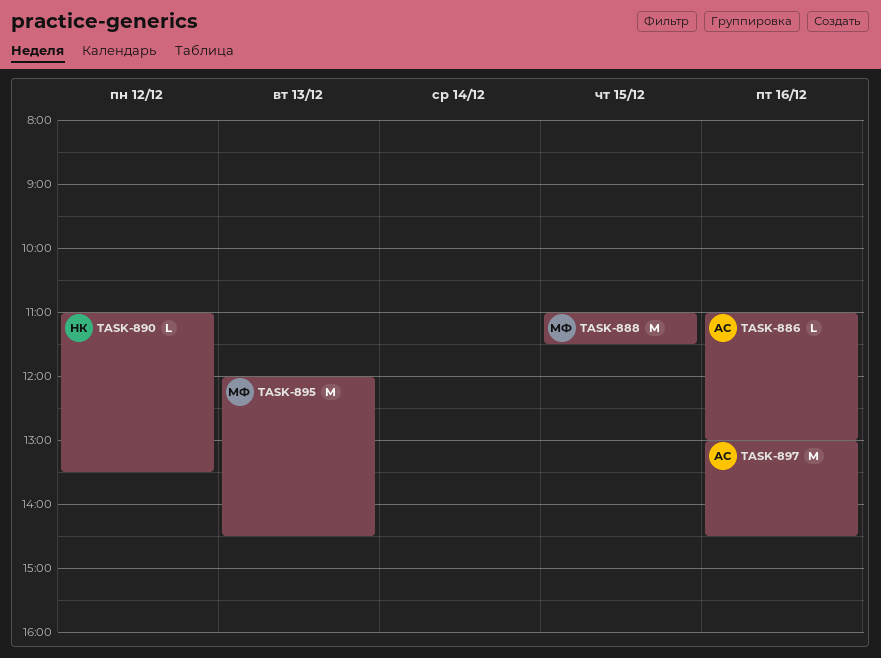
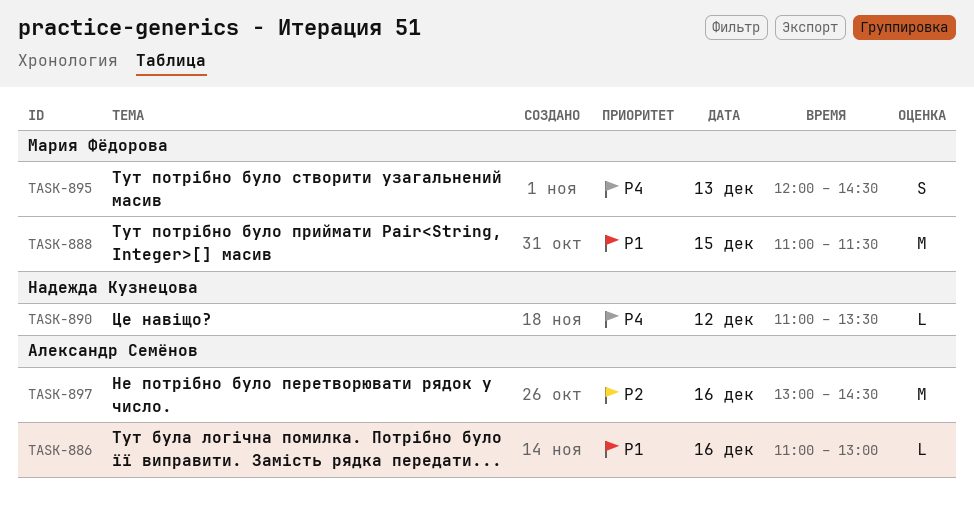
TASK-895, estimate: M -> S

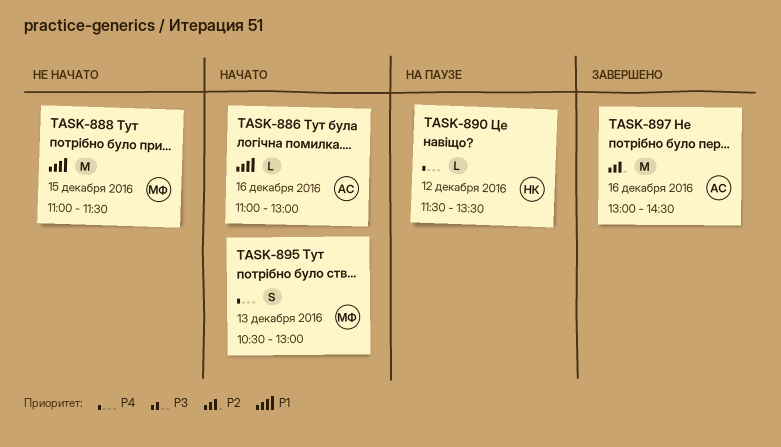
TASK-890, begins: 11:00 -> 11:30
TASK-895, begins: 12:00 -> 10:30
TASK-895, ends: 14:30 -> 13:00

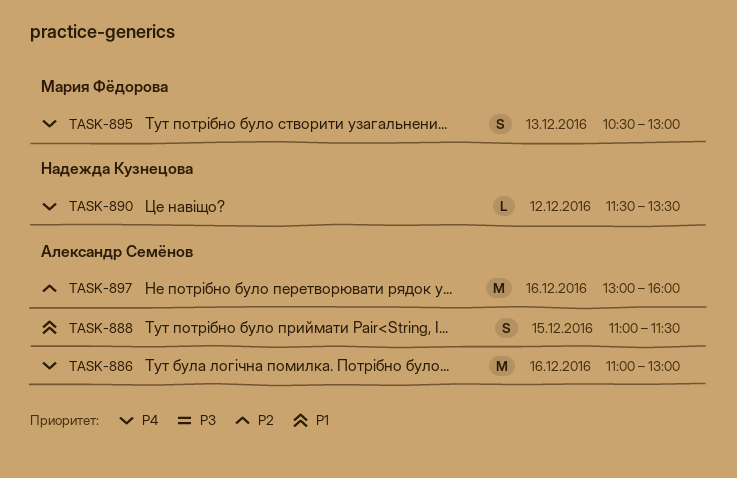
TASK-886, priority: P1 -> P4
TASK-886, estimate: L -> M
TASK-888, owner: Мария Фёдорова -> Александр Семёнов
TASK-888, estimate: M -> S
TASK-897, ends: 14:30 -> 16:00

